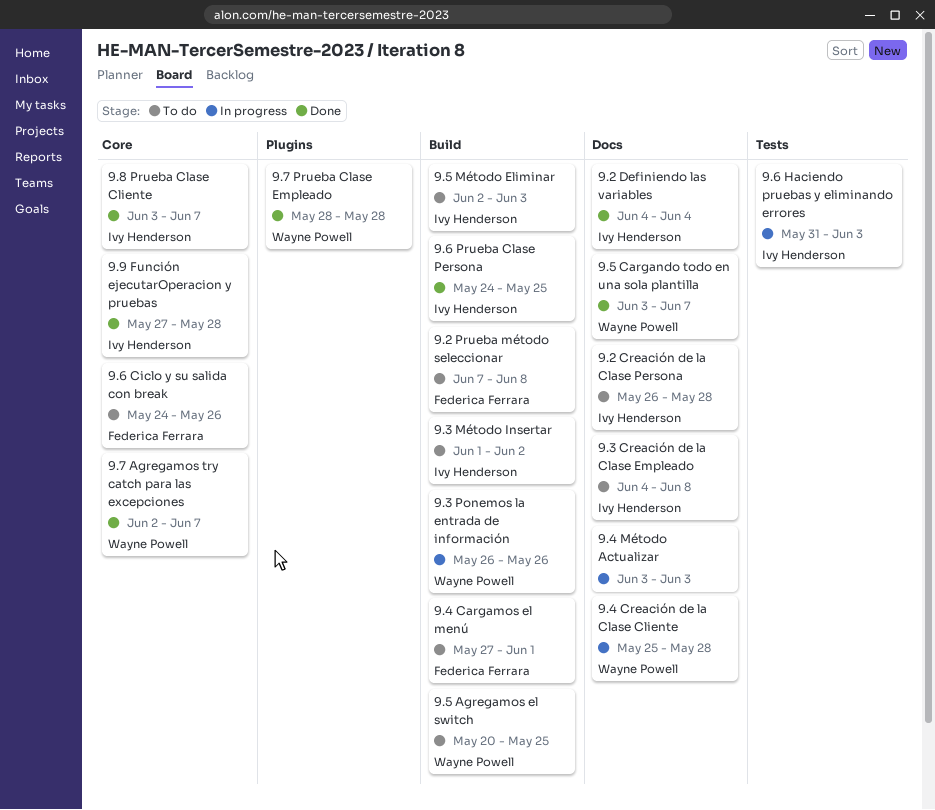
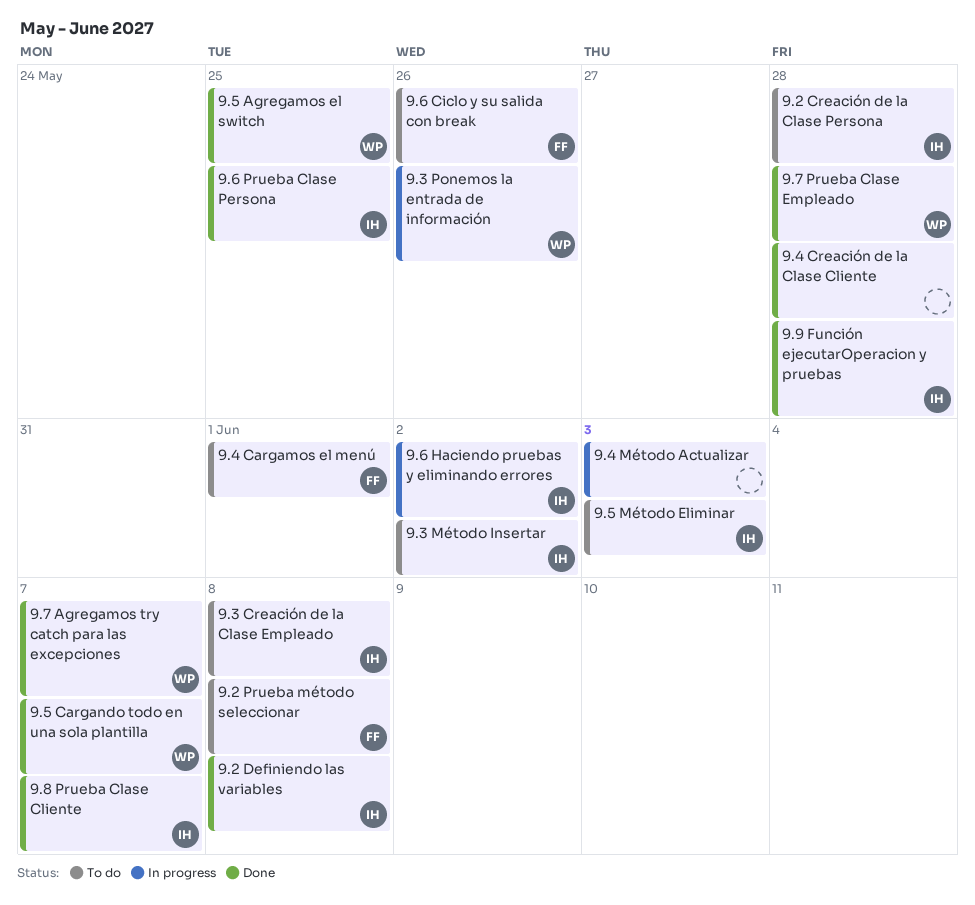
9.2 Definiendo las variables, due: Jun 4 -> Jun 8
9.4 Creación de la Clase Cliente, status: In progress -> Done
9.4 Creación de la Clase Cliente, owner: Wayne Powell -> none
9.5 Agregamos el switch, status: To do -> Done
9.6 Haciendo pruebas y eliminando errores, due: Jun 3 -> Jun 2

